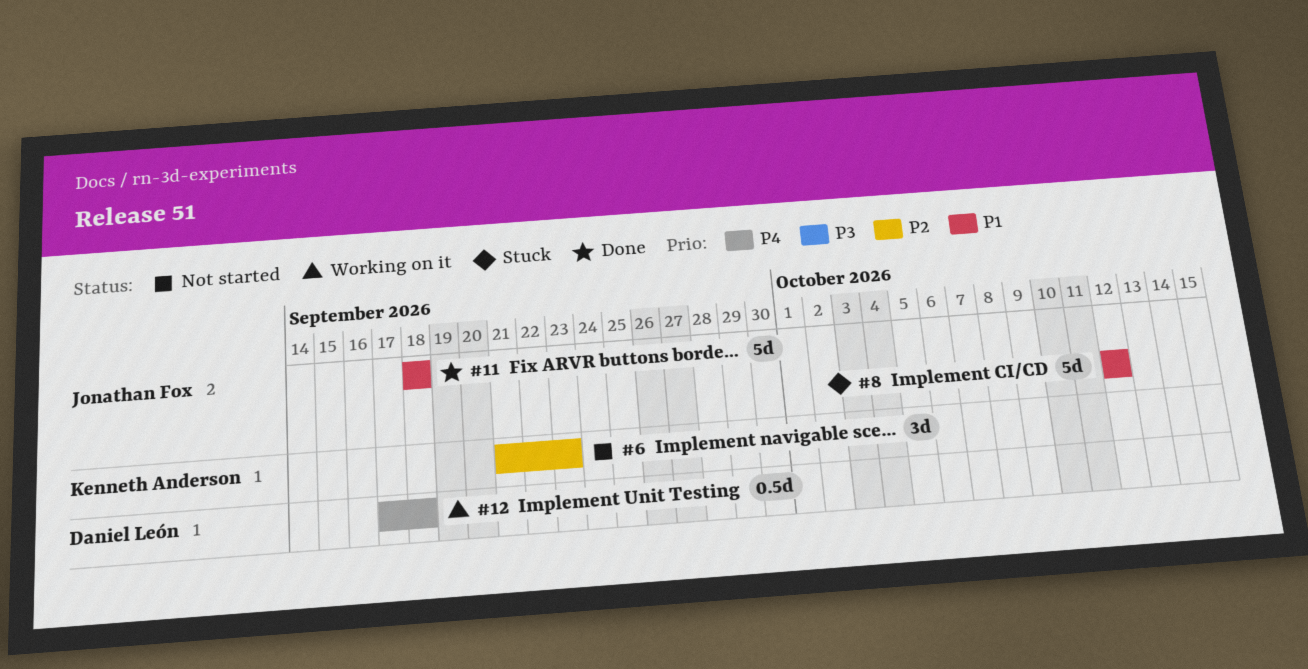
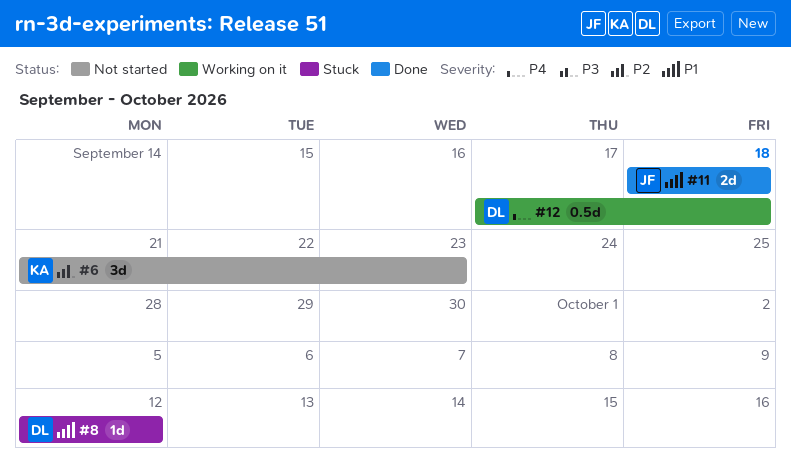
#8, owner: Jonathan Fox -> Daniel León
#8, estimate: 5d -> 1d
#11, estimate: 5d -> 2d

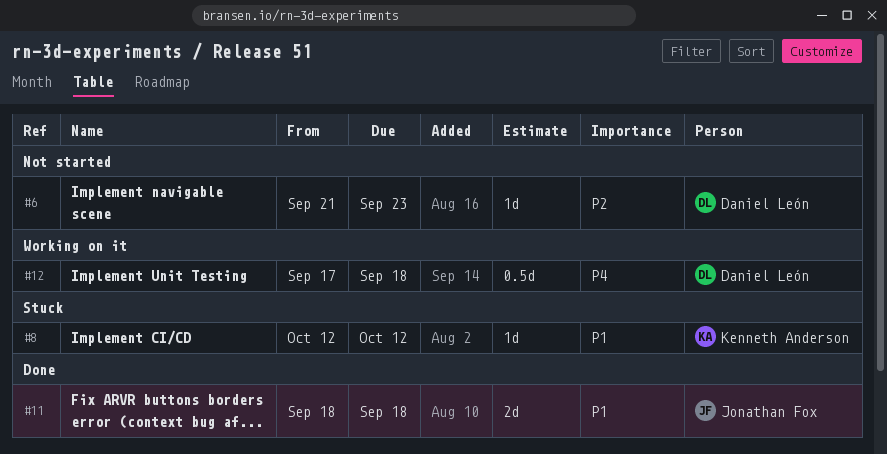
#6, owner: Kenneth Anderson -> Daniel León
#6, estimate: 3d -> 1d
#8, owner: Daniel León -> Kenneth Anderson

